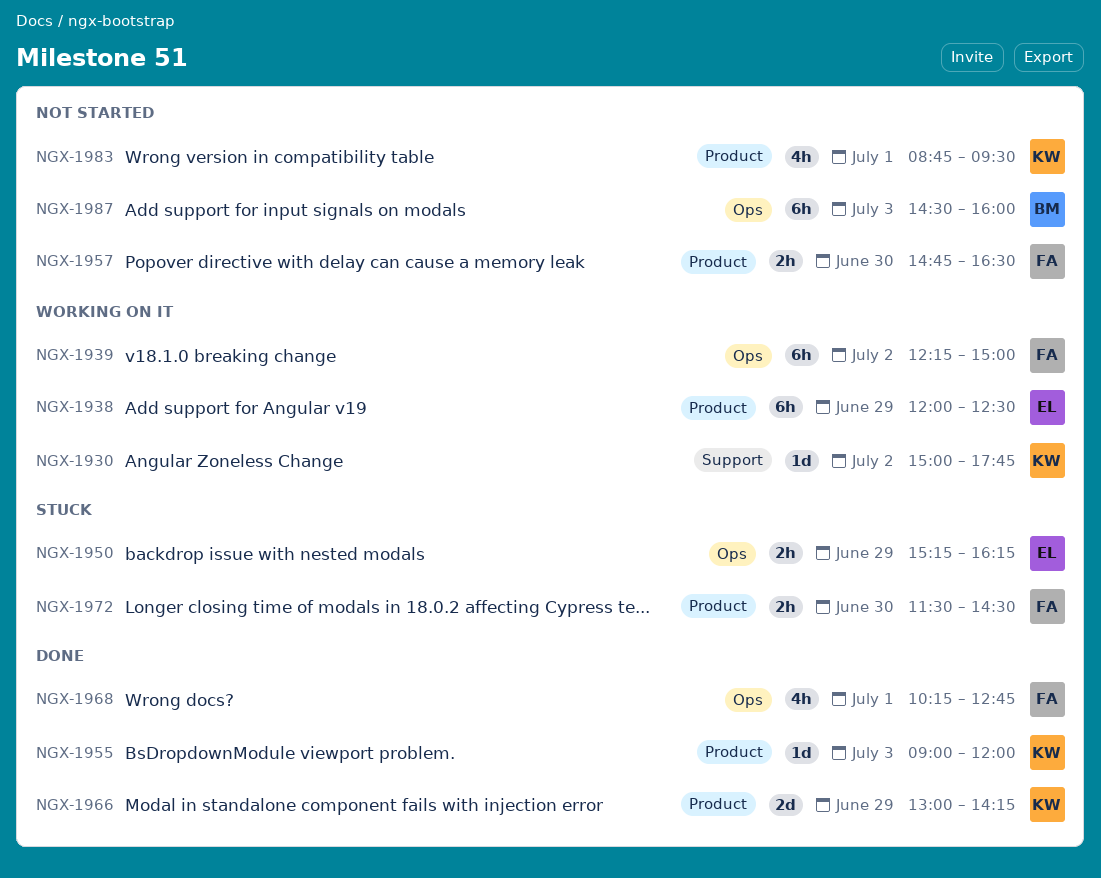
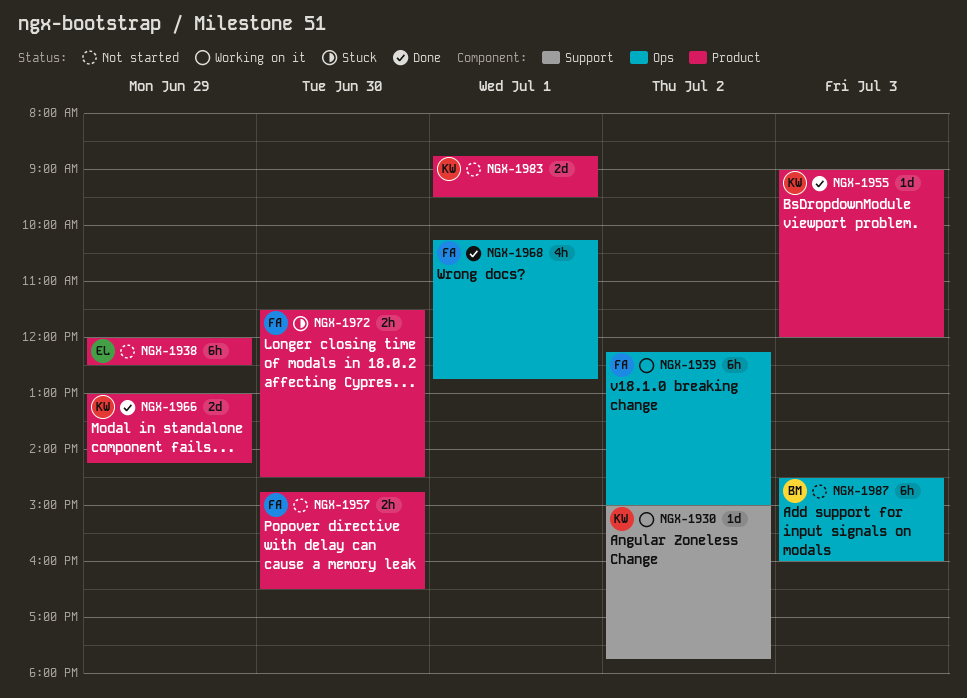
NGX-1938, status: Working on it -> Not started
NGX-1950: present -> none
NGX-1983, estimate: 4h -> 2d

